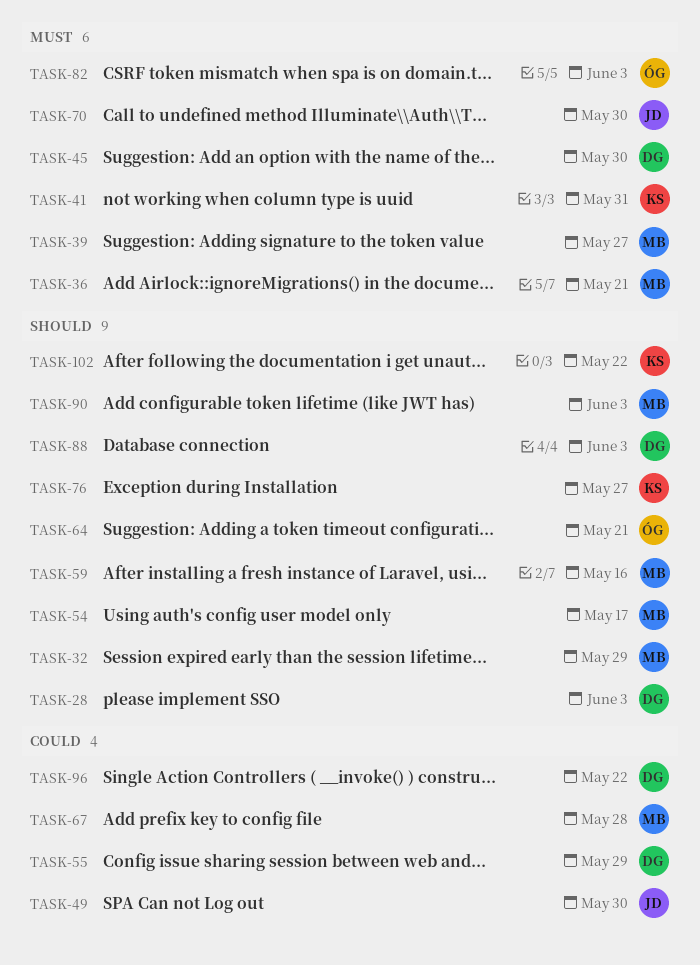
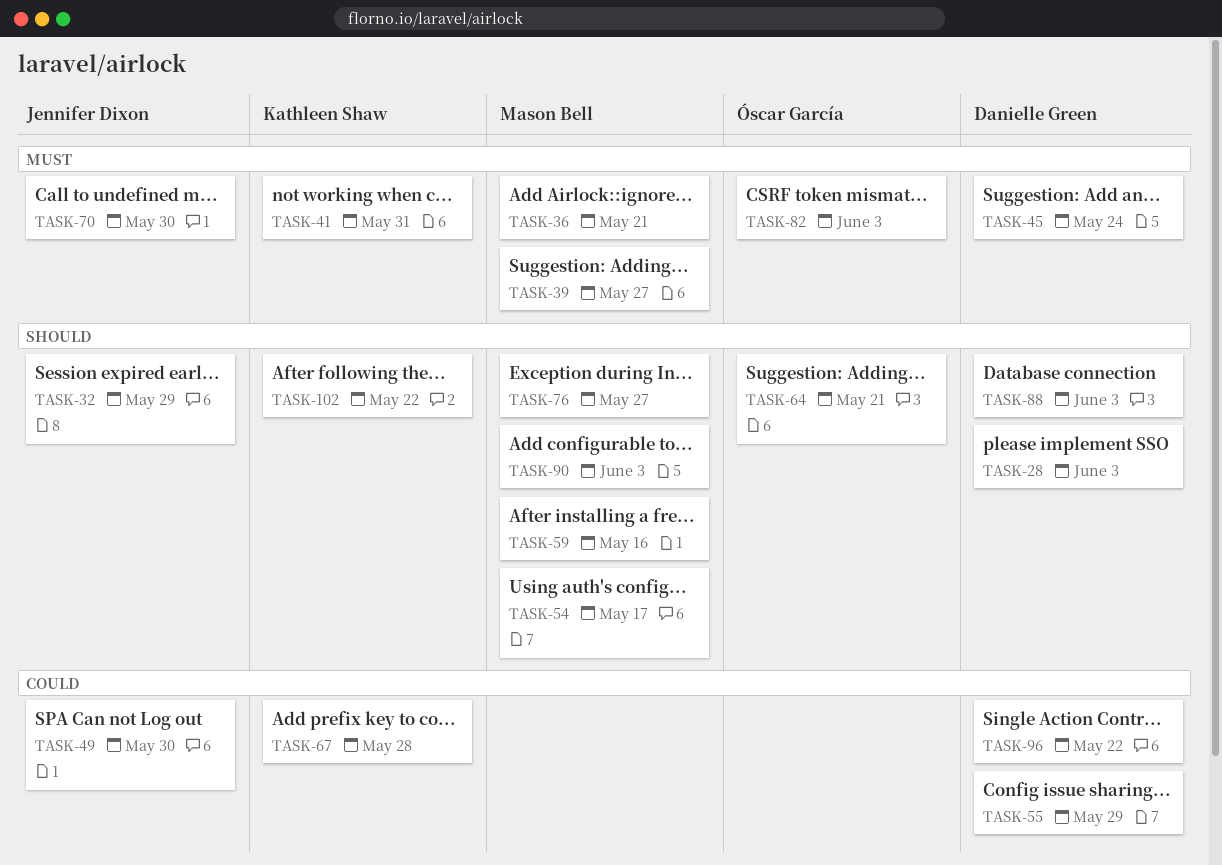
TASK-32, owner: Mason Bell -> Jennifer Dixon
TASK-45, due: May 30 -> May 24
TASK-67, owner: Mason Bell -> Kathleen Shaw
TASK-76, owner: Kathleen Shaw -> Mason Bell

